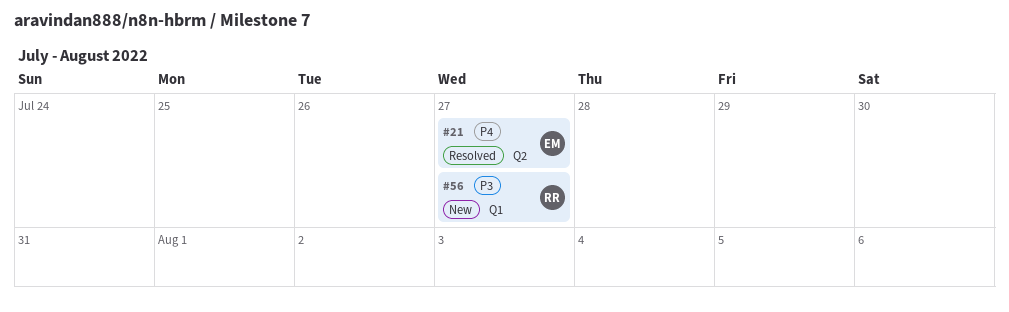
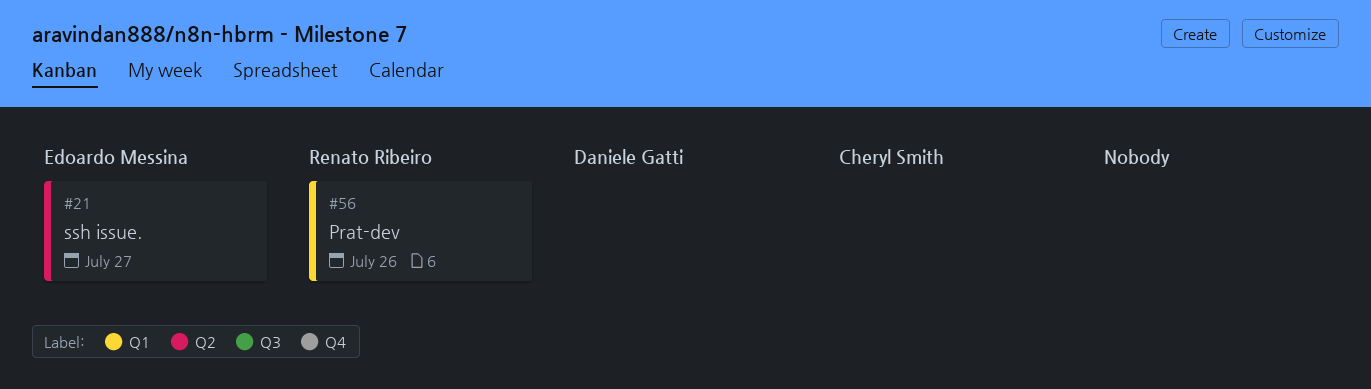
#56, due: Jul 27 -> Jul 26

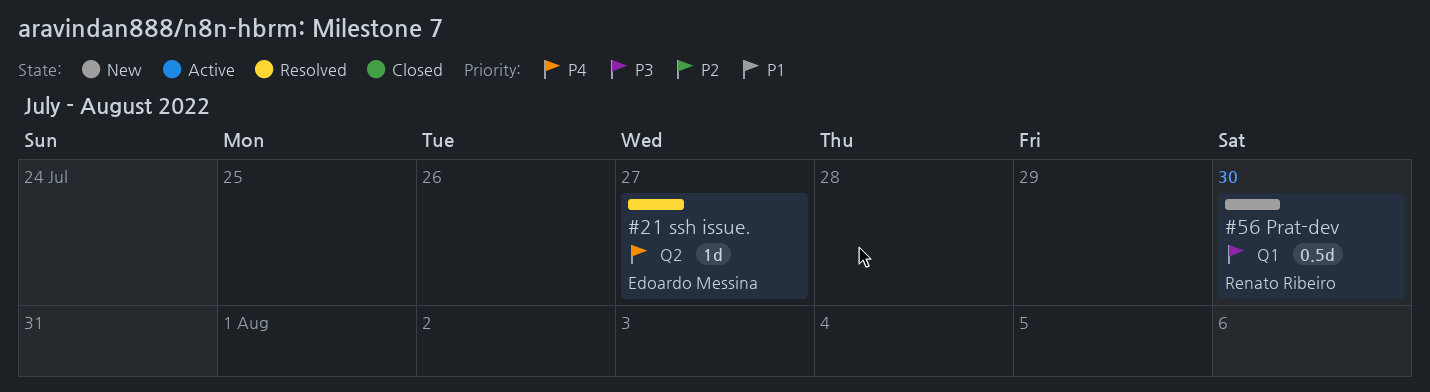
#56, due: Jul 26 -> Jul 30

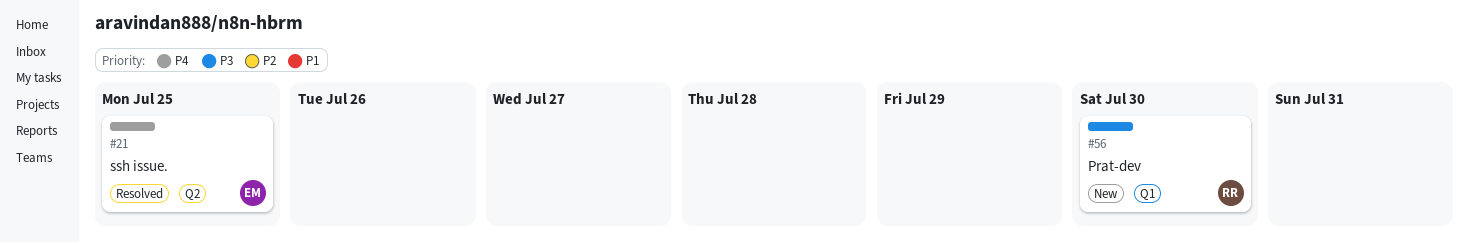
#21, due: Jul 27 -> Jul 25

